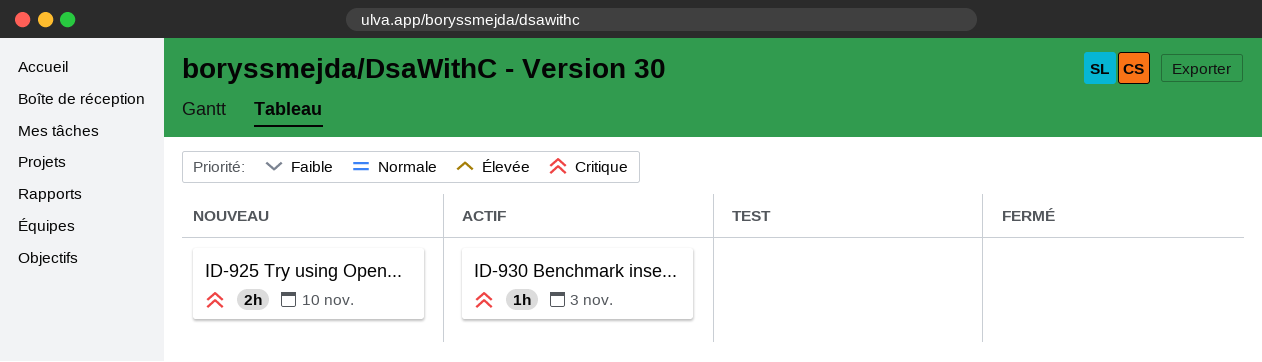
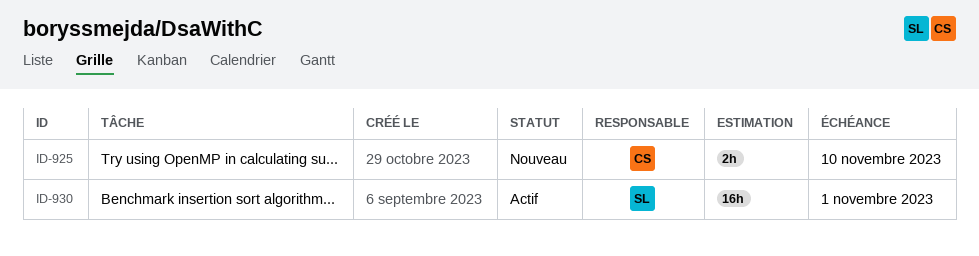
ID-930, estimate: 1h -> 16h
ID-930, due: Nov 3 -> Nov 1

